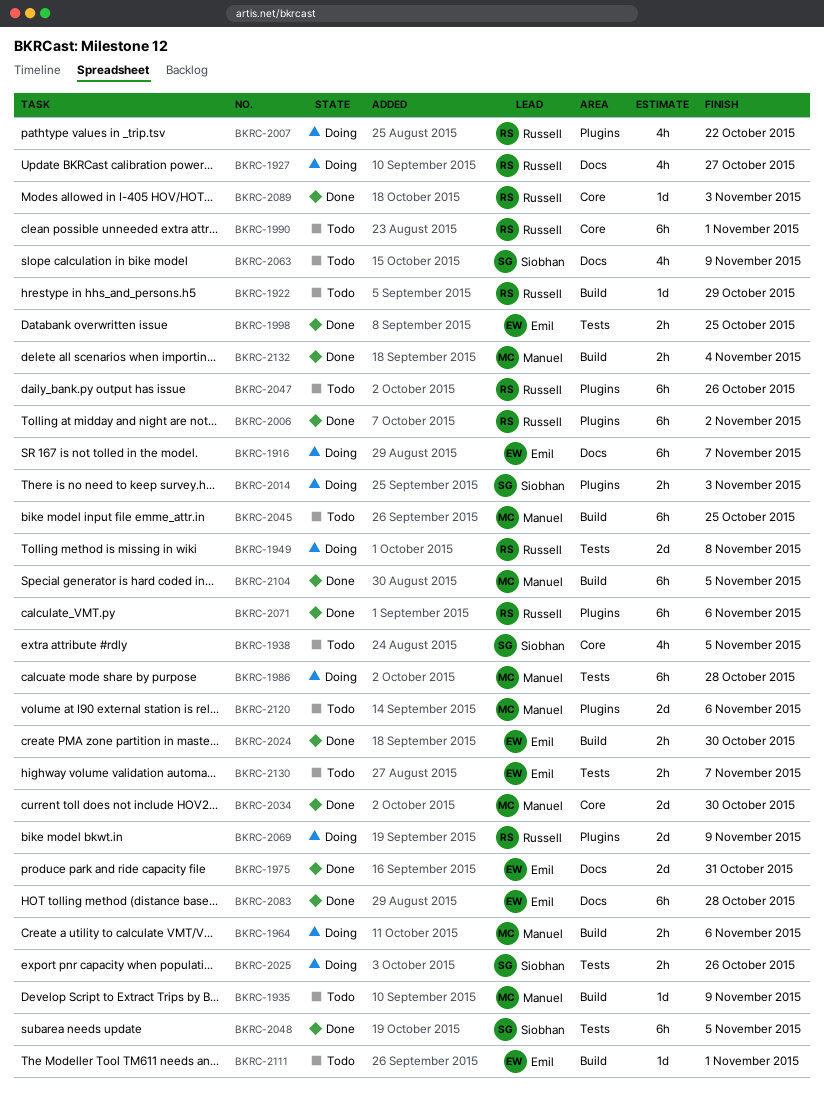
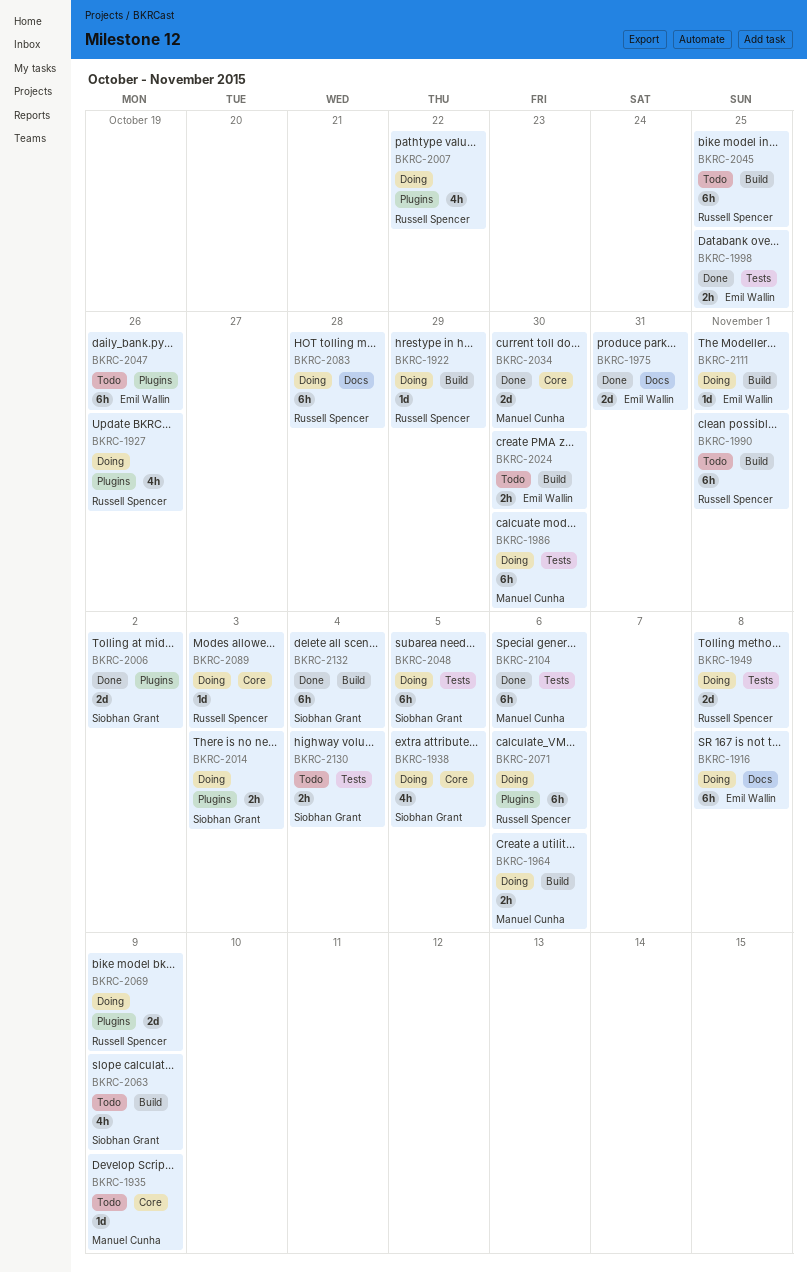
BKRC-1916, due: Nov 7 -> Nov 8
BKRC-1922, status: Todo -> Doing
BKRC-1927, label: Docs -> Plugins
BKRC-1927, due: Oct 27 -> Oct 26
BKRC-1935, label: Build -> Core
BKRC-1938, status: Todo -> Doing
BKRC-1986, due: Oct 28 -> Oct 30
BKRC-1990, label: Core -> Build
BKRC-2006, owner: Russell Spencer -> Siobhan Grant
BKRC-2006, estimate: 6h -> 2d
BKRC-2024, status: Done -> Todo
BKRC-2025: present -> none
BKRC-2045, owner: Manuel Cunha -> Russell Spencer
BKRC-2047, owner: Russell Spencer -> Emil Wallin
BKRC-2048, status: Done -> Doing
BKRC-2063, label: Docs -> Build
BKRC-2071, status: Done -> Doing
BKRC-2083, status: Done -> Doing
BKRC-2083, owner: Emil Wallin -> Russell Spencer
BKRC-2089, status: Done -> Doing
BKRC-2104, label: Build -> Tests
BKRC-2104, due: Nov 5 -> Nov 6
BKRC-2111, status: Todo -> Doing
BKRC-2120: present -> none
BKRC-2130, owner: Emil Wallin -> Siobhan Grant
BKRC-2130, due: Nov 7 -> Nov 4
BKRC-2132, owner: Manuel Cunha -> Siobhan Grant
BKRC-2132, estimate: 2h -> 6h

